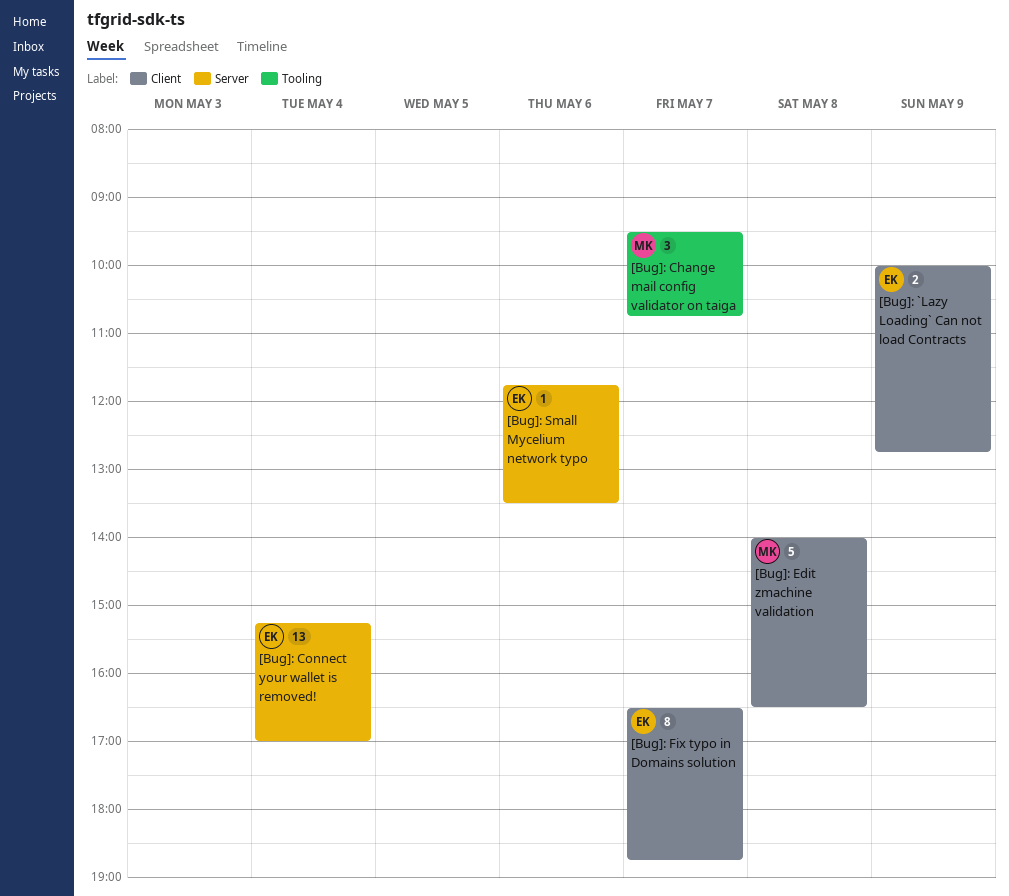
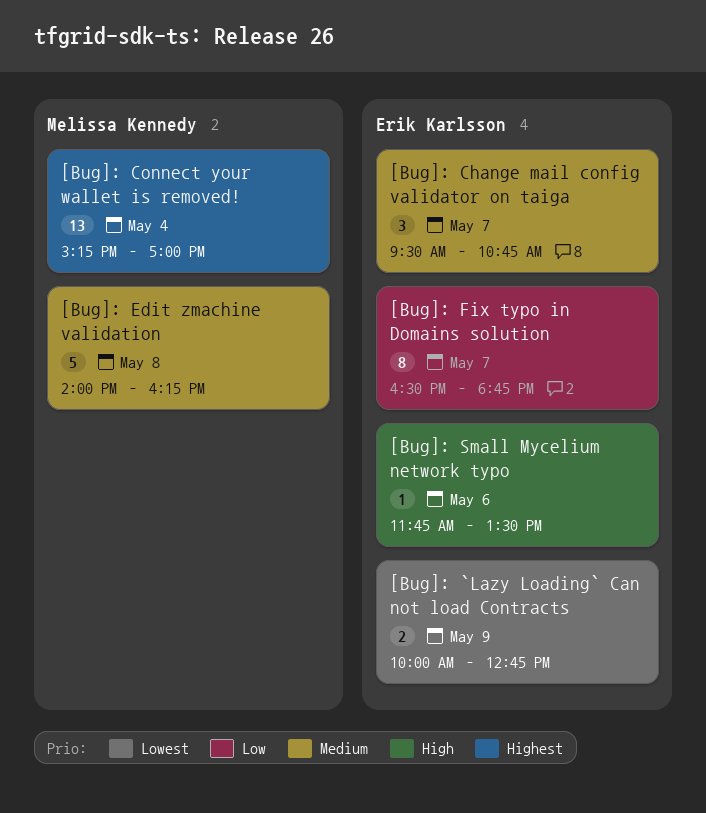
[Bug]: Change mail config validator on taiga, owner: Melissa Kennedy -> Erik Karlsson
[Bug]: Connect your wallet is removed!, owner: Erik Karlsson -> Melissa Kennedy
[Bug]: Edit zmachine validation, ends: 16:30 -> 16:15

